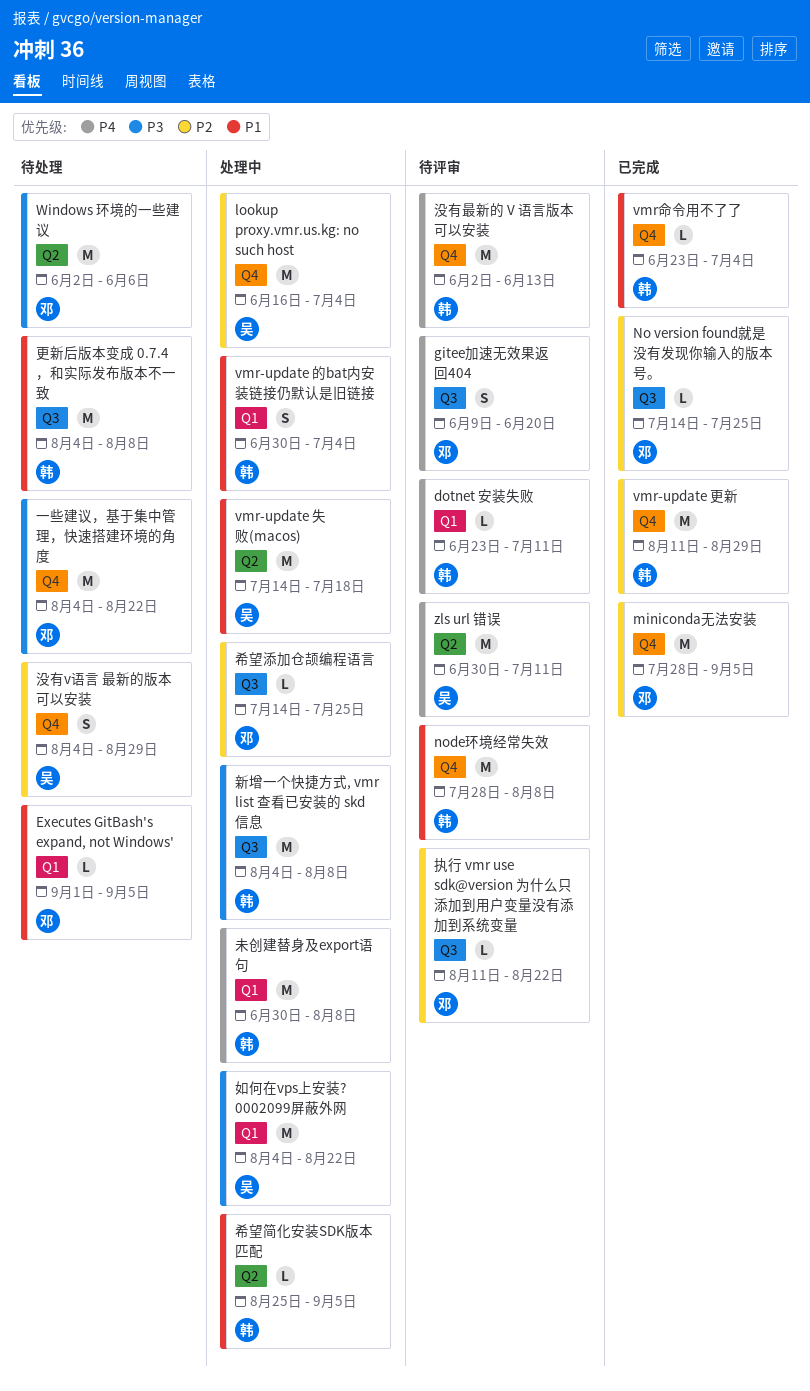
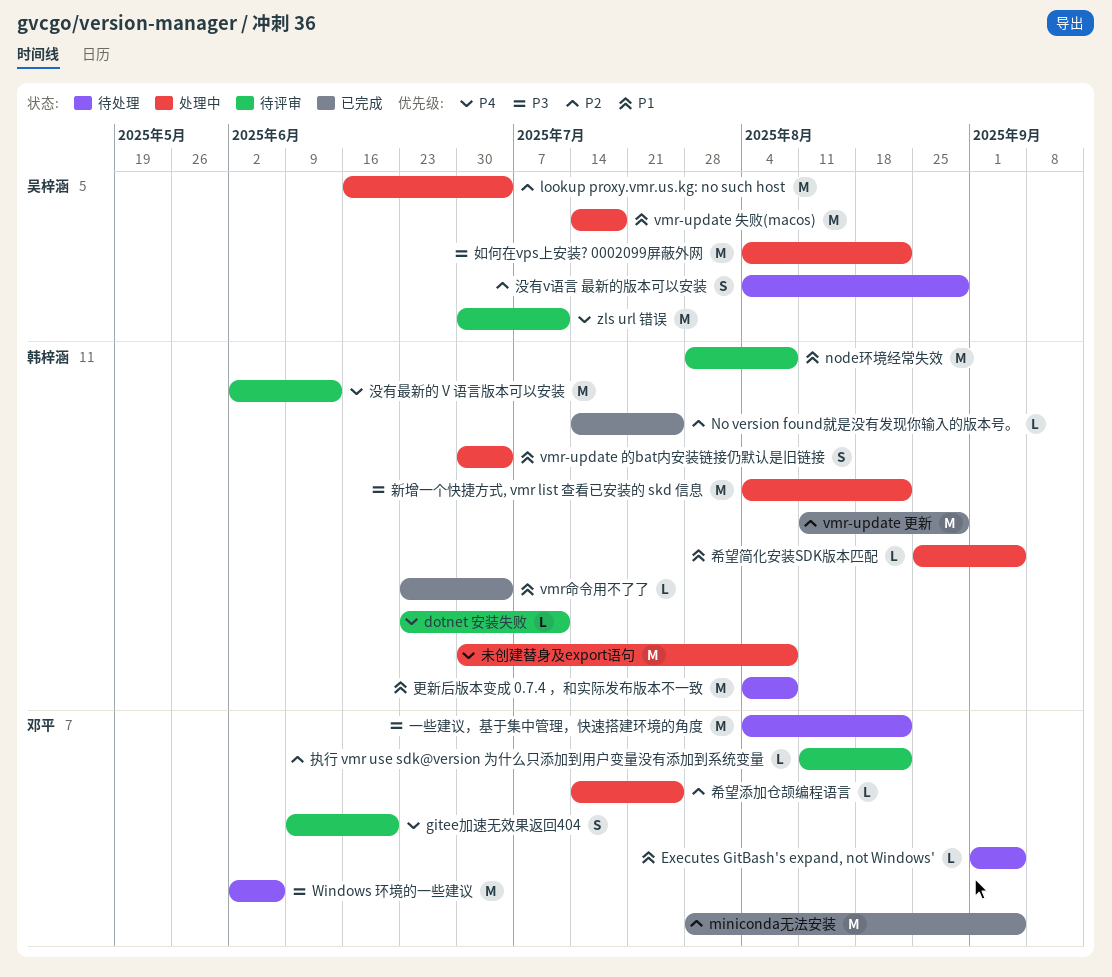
No version found就是没有发现你输入的版本号。, owner: 邓平 -> 韩梓涵
新增一个快捷方式, vmr list 查看已安装的 skd 信息, due: Aug 8 -> Aug 22

